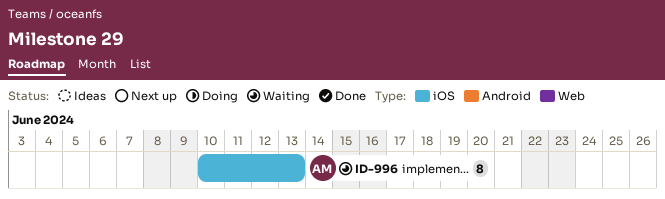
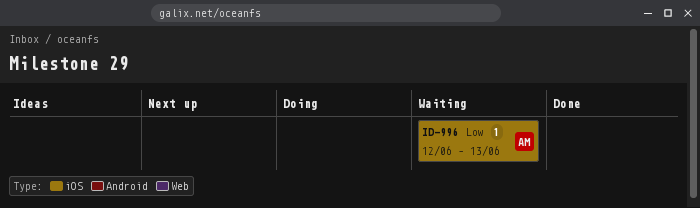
ID-996, estimate: 8 -> 1
ID-996, start: Jun 10 -> Jun 12

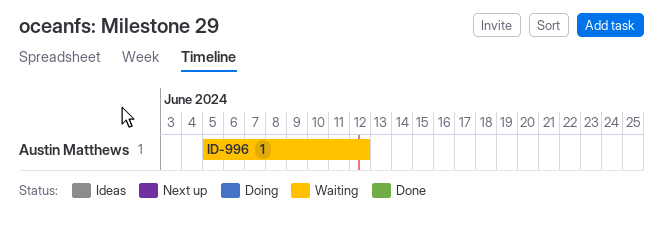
ID-996, start: Jun 12 -> Jun 5
ID-996, due: Jun 13 -> Jun 12

